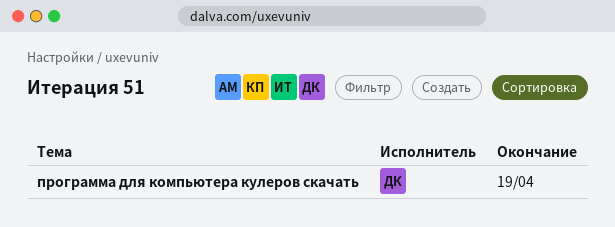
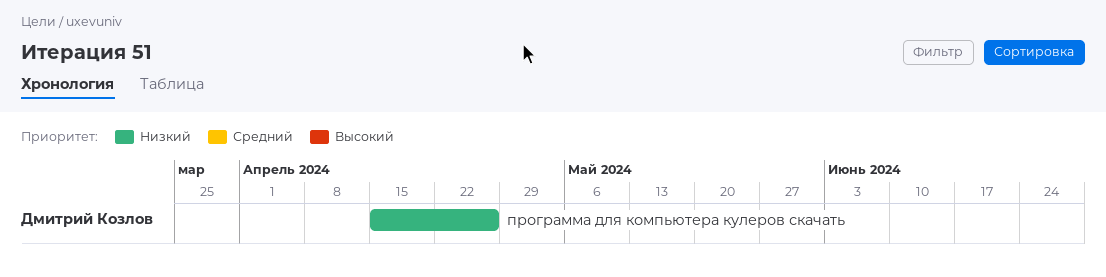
программа для компьютера кулеров скачать, due: Apr 19 -> Apr 26

